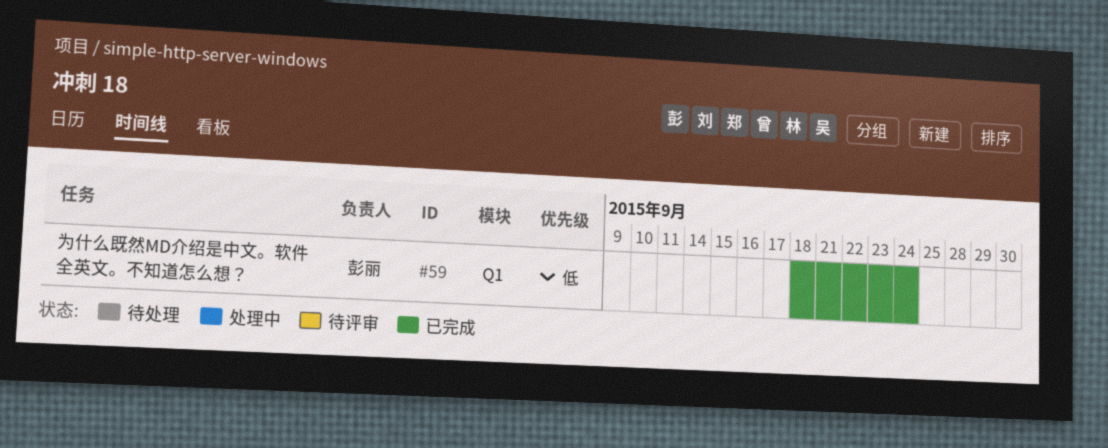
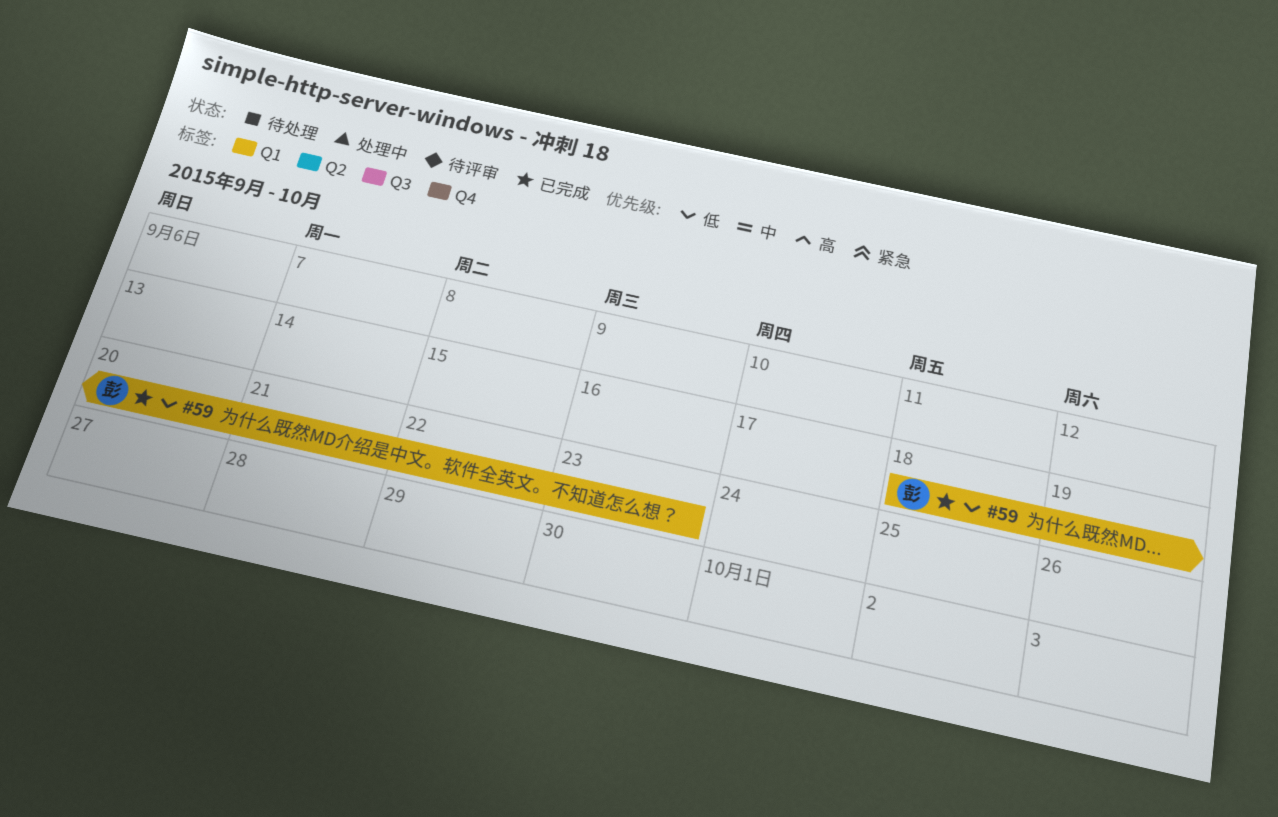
#59, due: Sep 24 -> Sep 23

